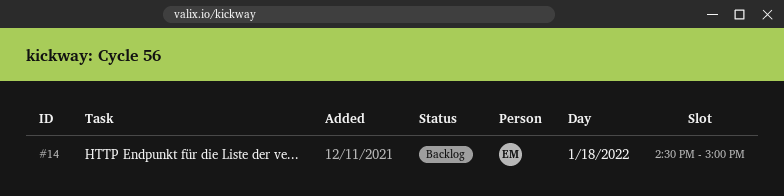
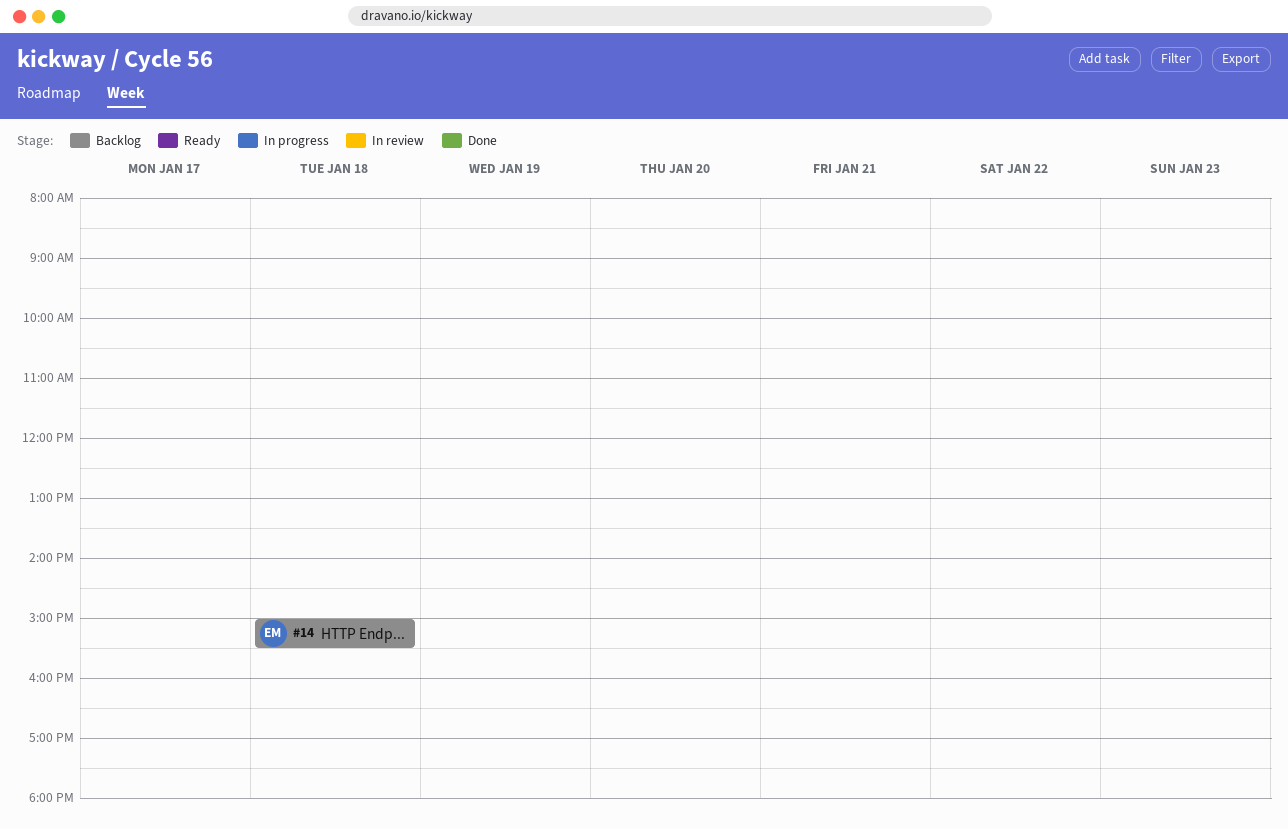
#14, begins: 14:30 -> 15:00
#14, ends: 15:00 -> 15:30

